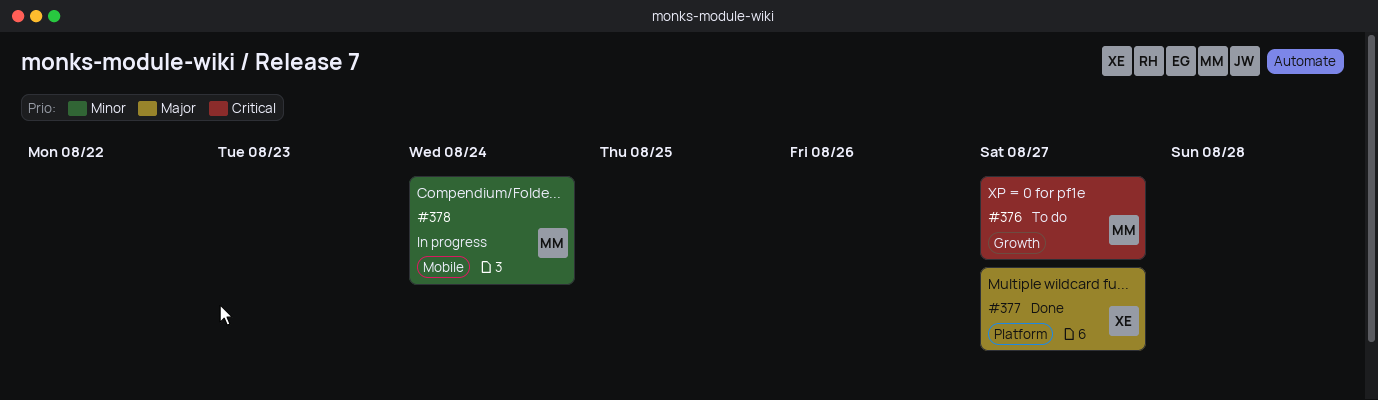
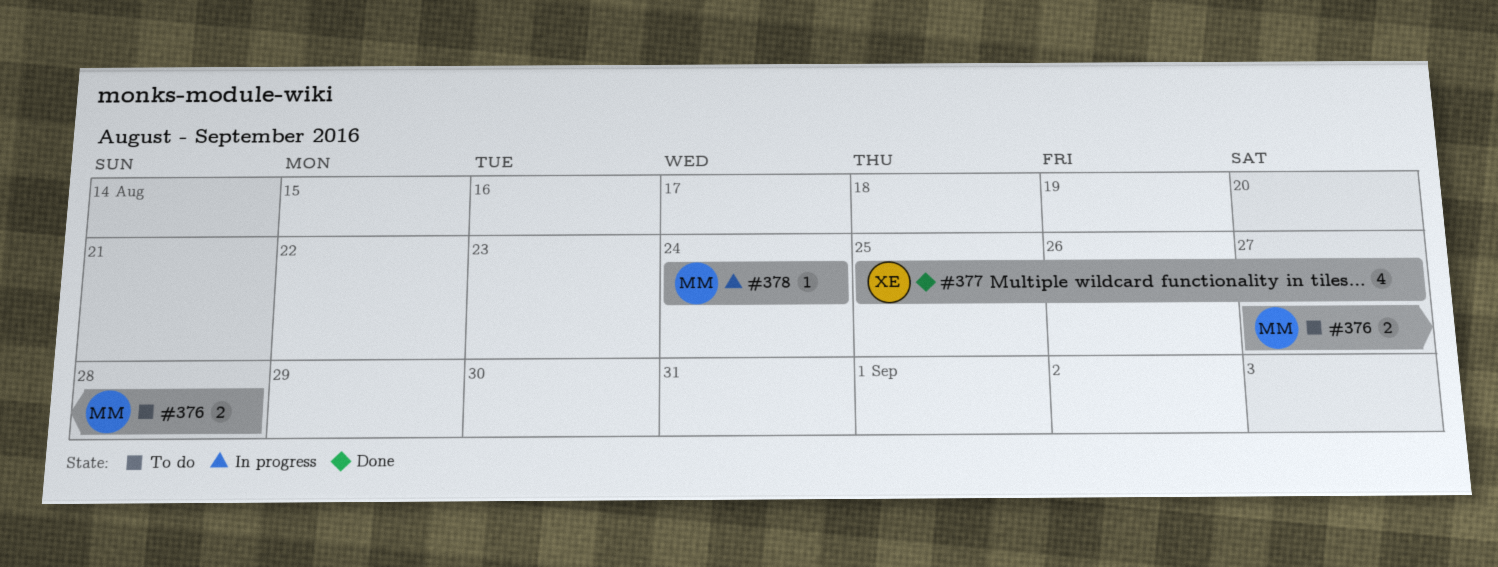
#376, due: Aug 27 -> Aug 28

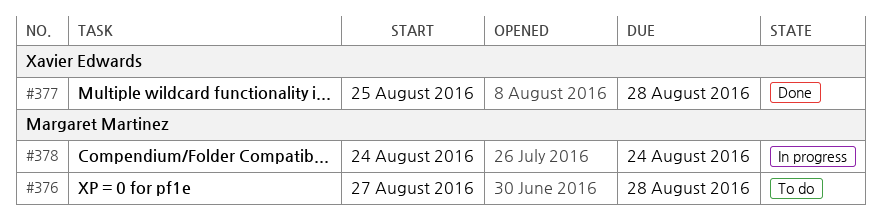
#377, due: Aug 27 -> Aug 28

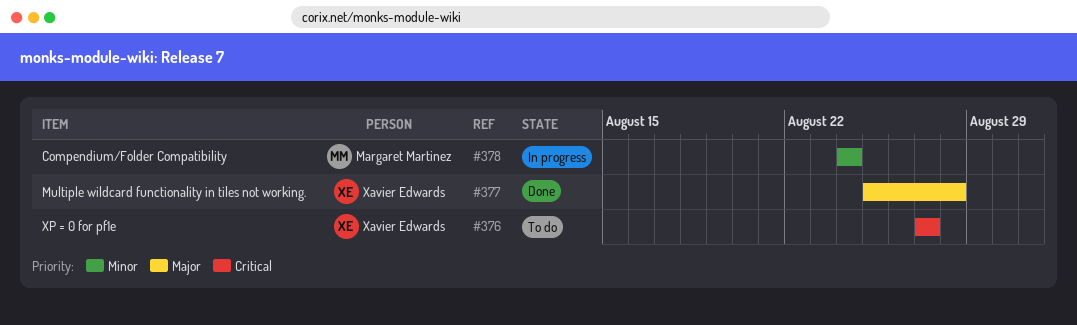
#376, owner: Margaret Martinez -> Xavier Edwards
#376, due: Aug 28 -> Aug 27

